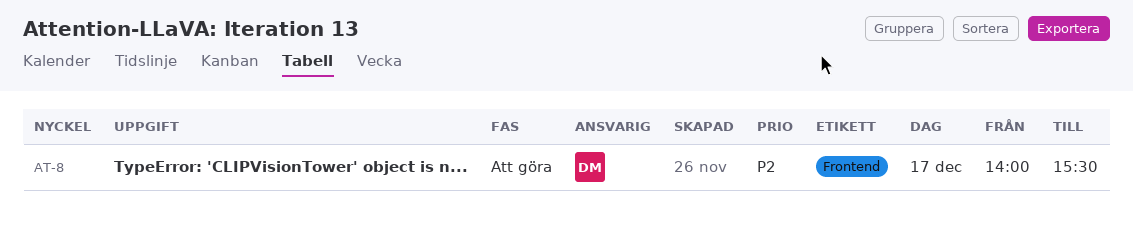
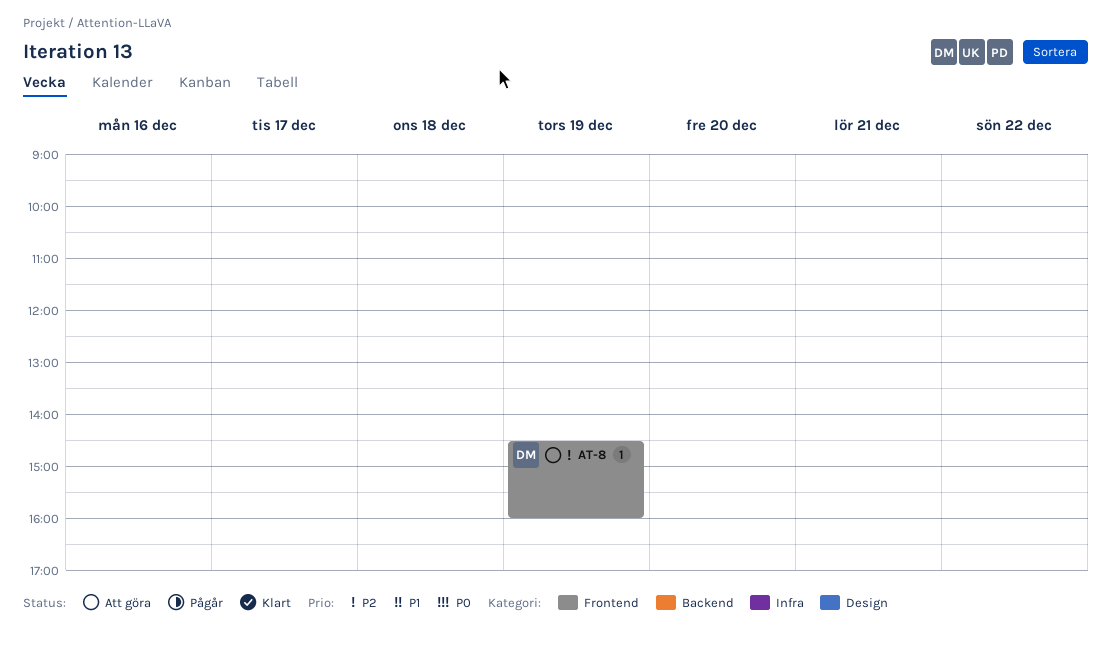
AT-8, day: Dec 17 -> Dec 19
AT-8, begins: 14:00 -> 14:30
AT-8, ends: 15:30 -> 16:00

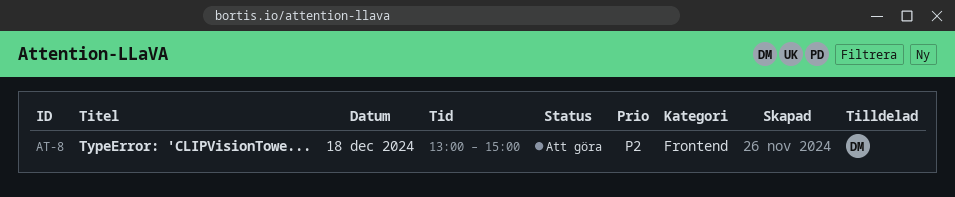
AT-8, day: Dec 19 -> Dec 18
AT-8, begins: 14:30 -> 13:00
AT-8, ends: 16:00 -> 15:00

